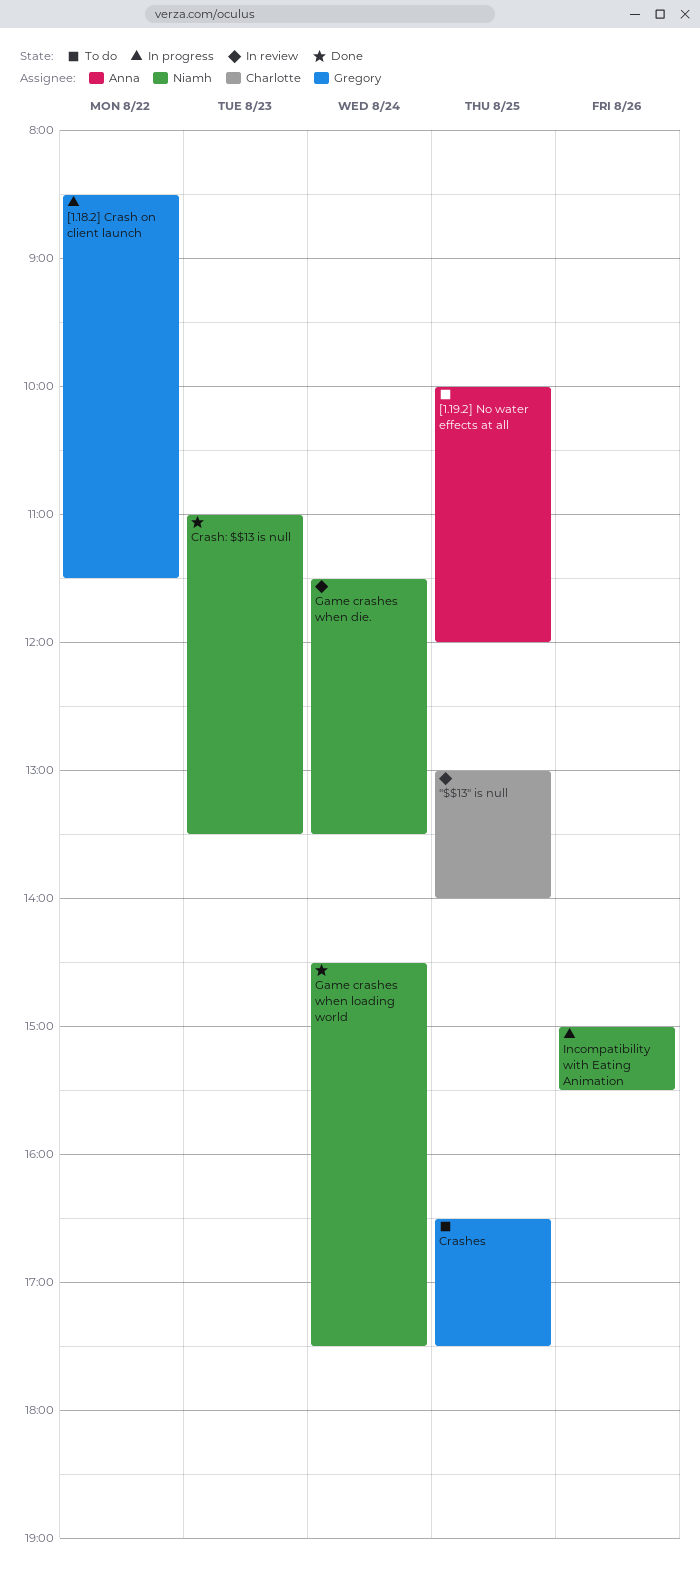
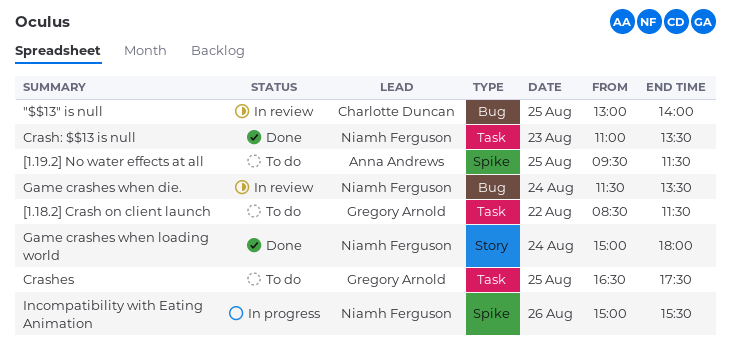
[1.18.2] Crash on client launch, status: In progress -> To do
[1.19.2] No water effects at all, begins: 10:00 -> 09:30
[1.19.2] No water effects at all, ends: 12:00 -> 11:30
Game crashes when loading world, begins: 14:30 -> 15:00
Game crashes when loading world, ends: 17:30 -> 18:00

